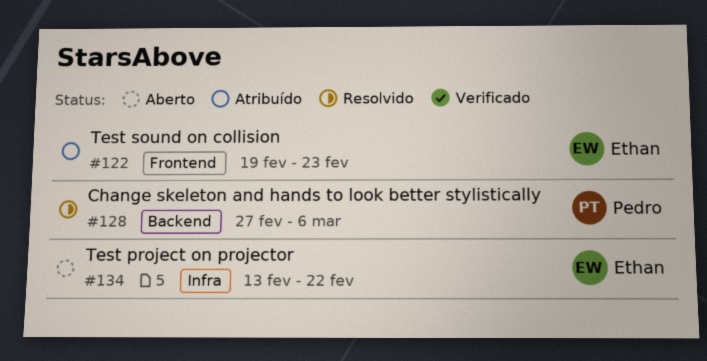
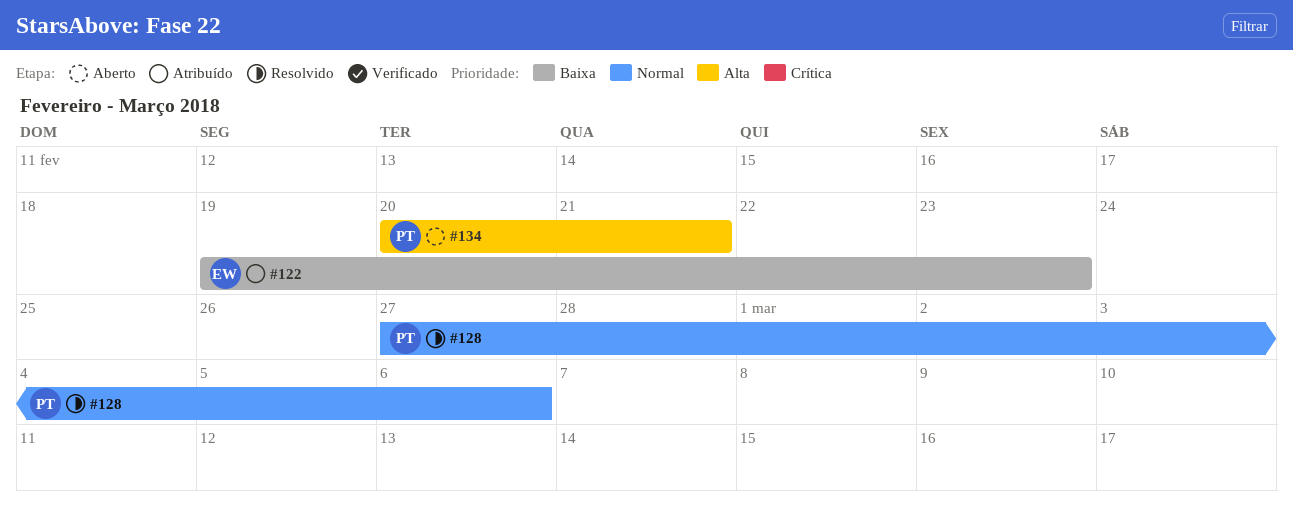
#134, owner: Ethan -> Pedro
#134, start: Feb 13 -> Feb 20
#134, due: Feb 22 -> Feb 21

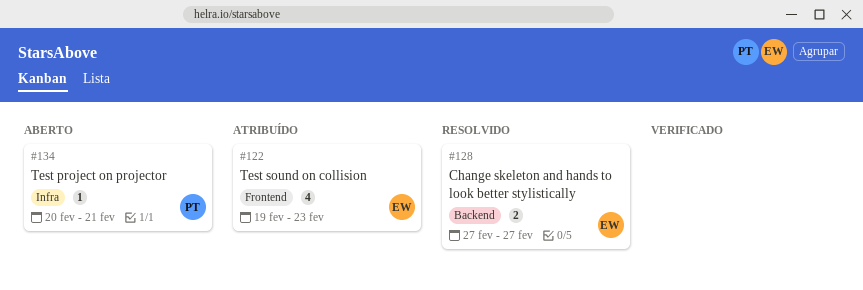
#128, owner: PT -> EW
#128, due: Mar 6 -> Feb 27

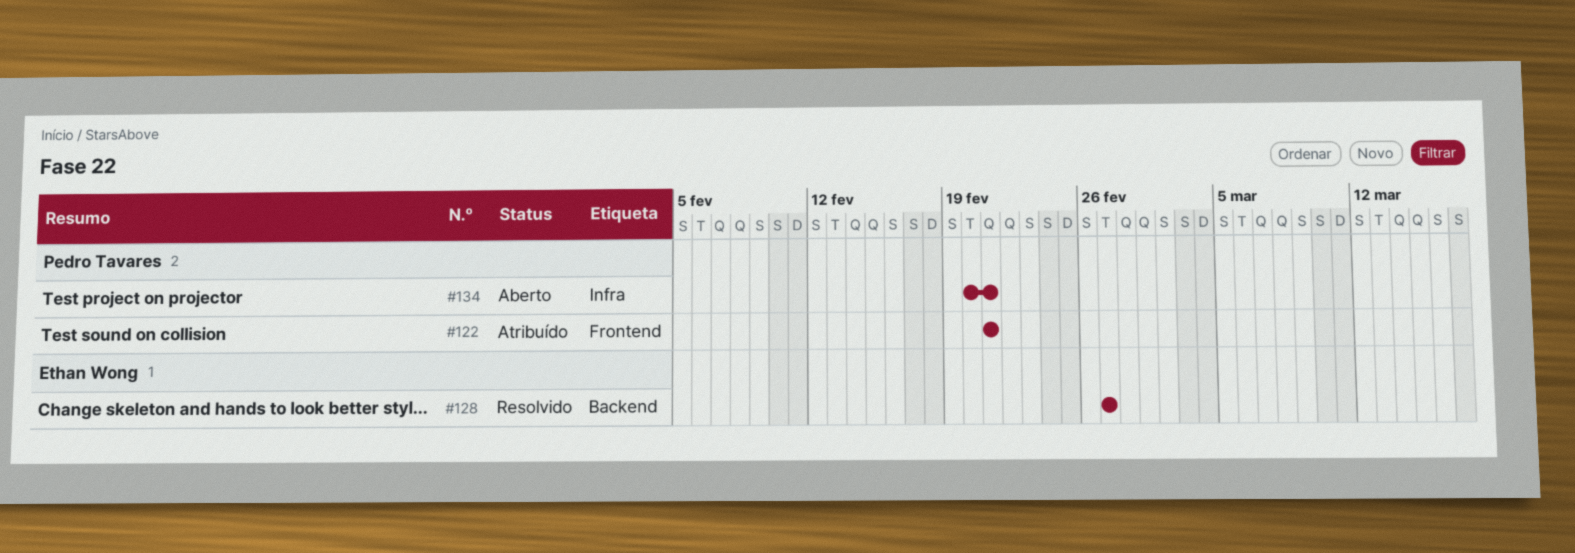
#122, owner: Ethan Wong -> Pedro Tavares
#122, start: Feb 19 -> Feb 21
#122, due: Feb 23 -> Feb 21

